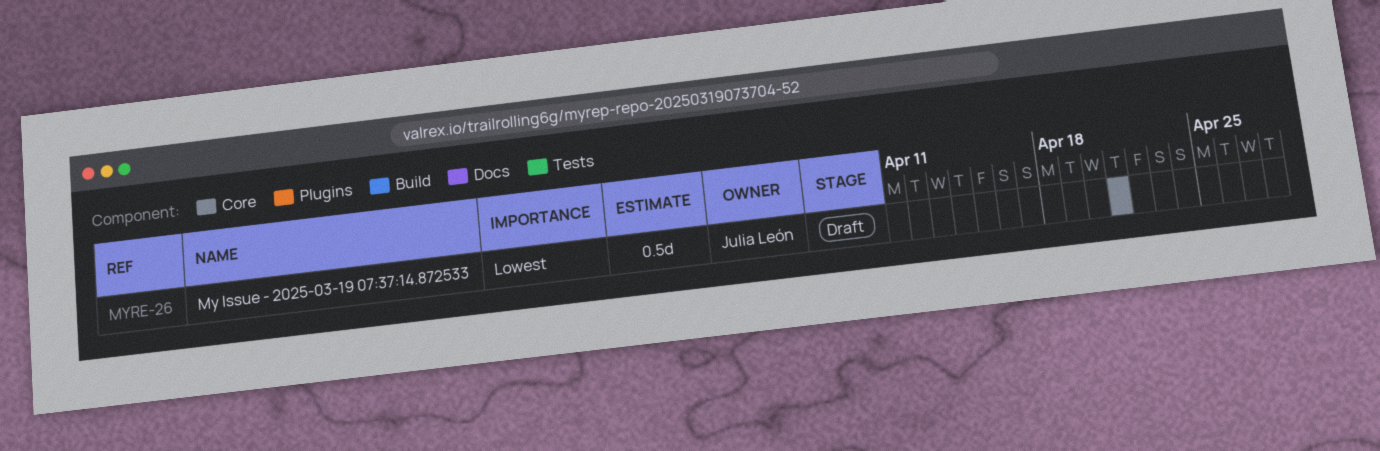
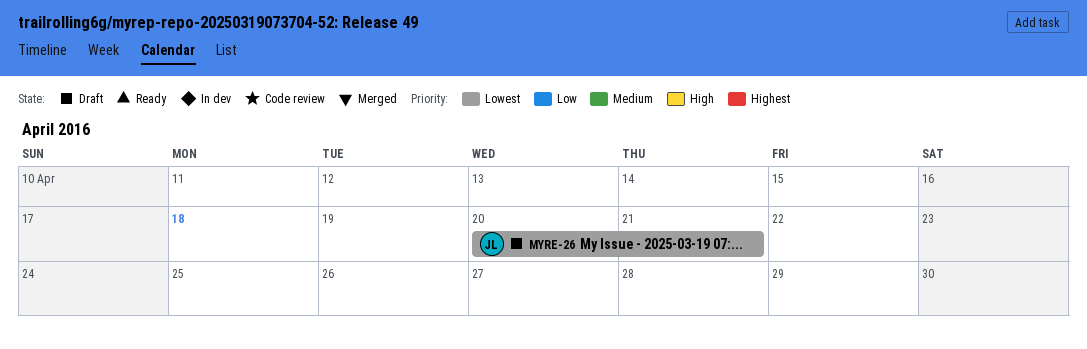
MYRE-26, start: Apr 21 -> Apr 20

